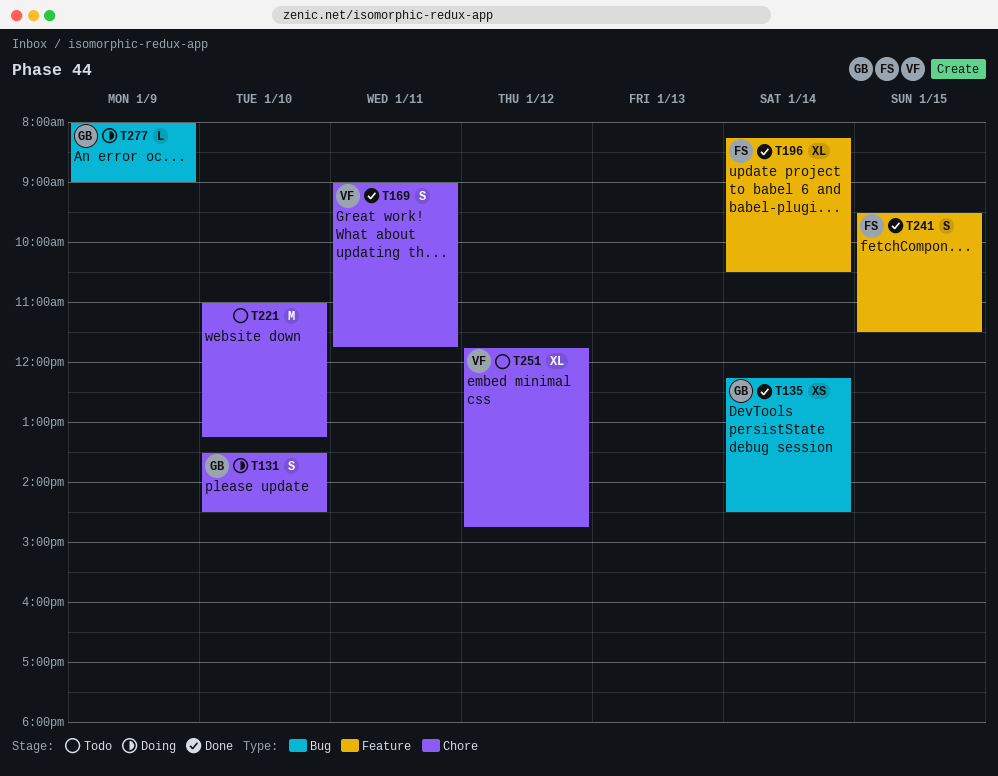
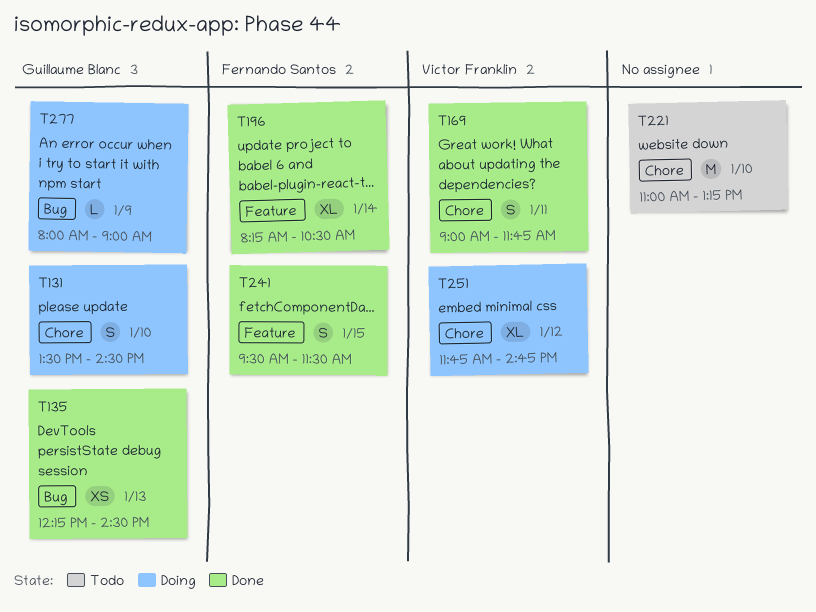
T135, day: Jan 14 -> Jan 13
T251, status: Todo -> Doing

